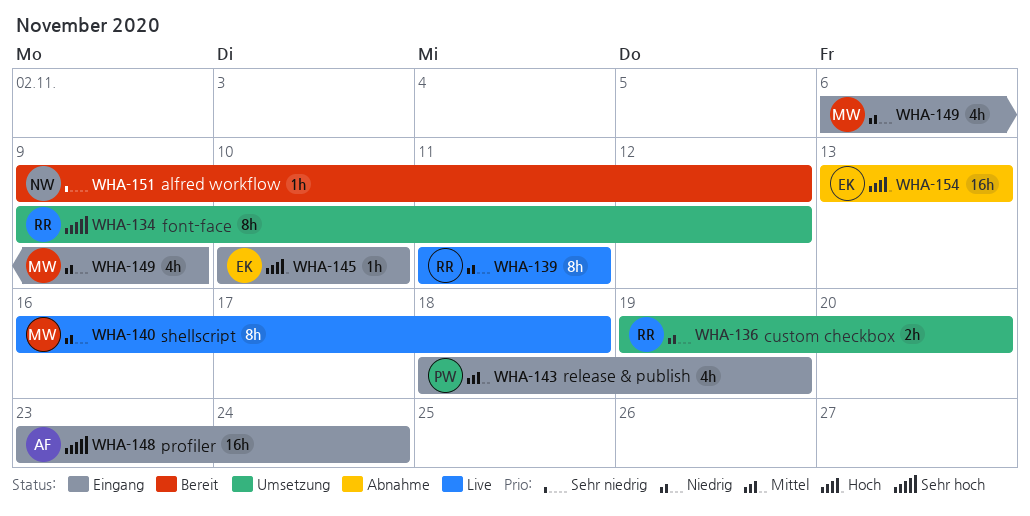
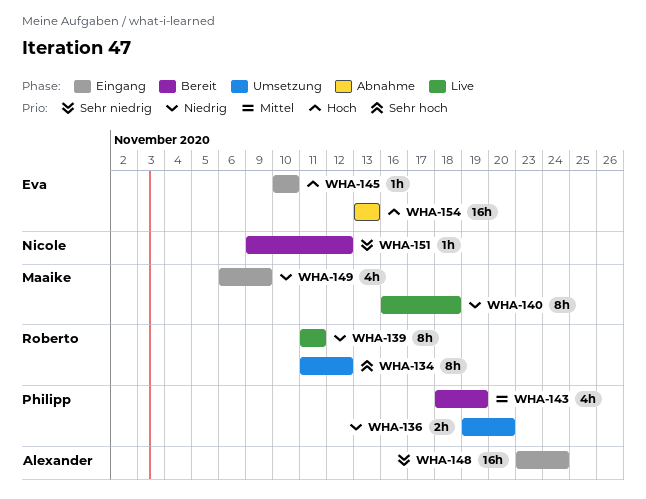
WHA-134, start: Nov 9 -> Nov 11
WHA-136, owner: Roberto -> Philipp
WHA-143, status: Eingang -> Bereit
WHA-148, priority: Sehr hoch -> Sehr niedrig

